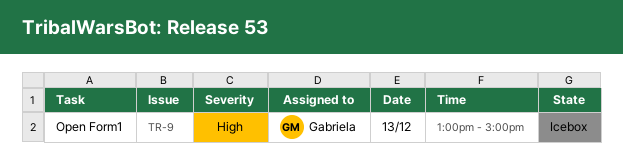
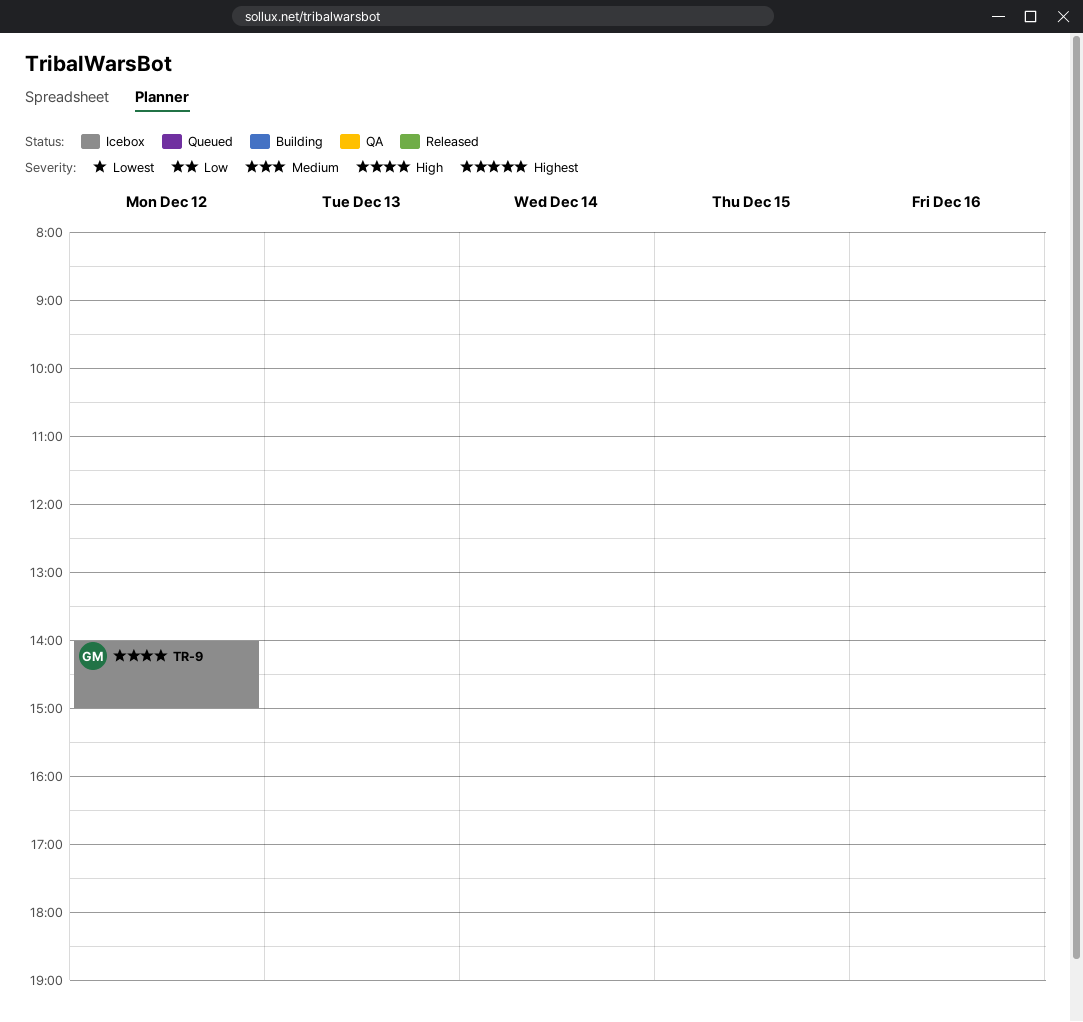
TR-9, day: Dec 13 -> Dec 12
TR-9, begins: 13:00 -> 14:00

